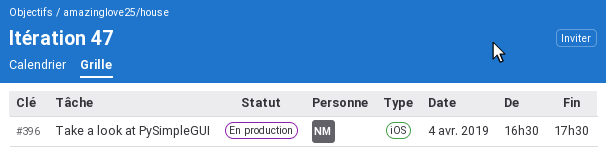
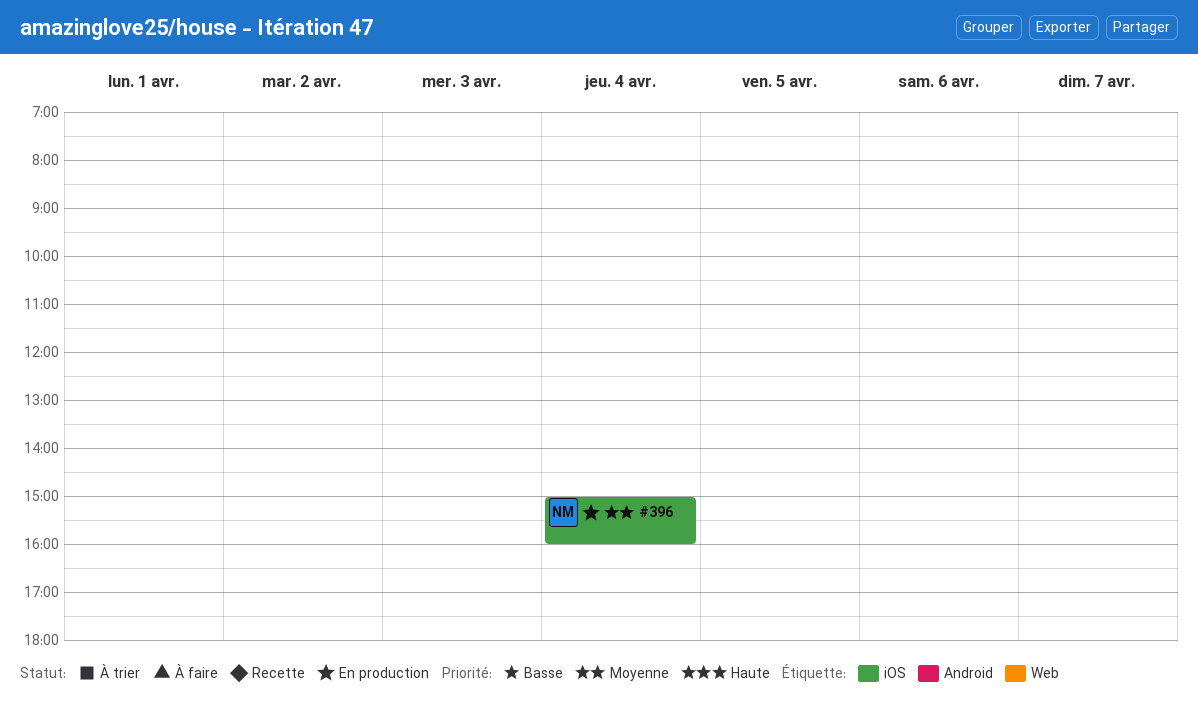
#396, begins: 16:30 -> 15:00
#396, ends: 17:30 -> 16:00

